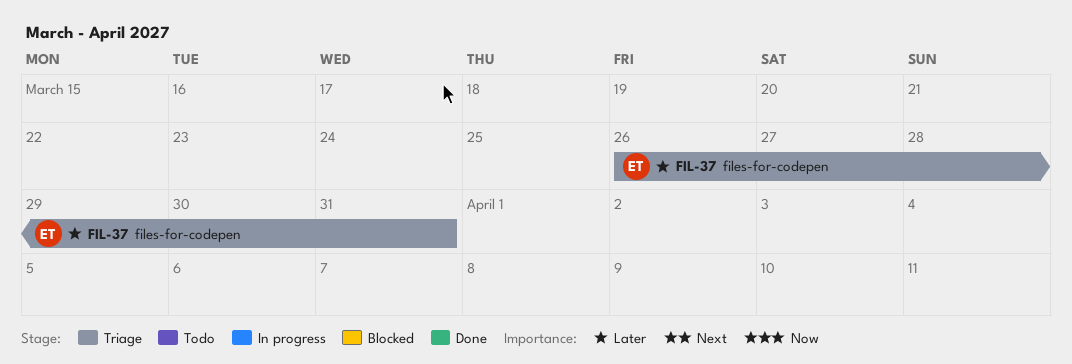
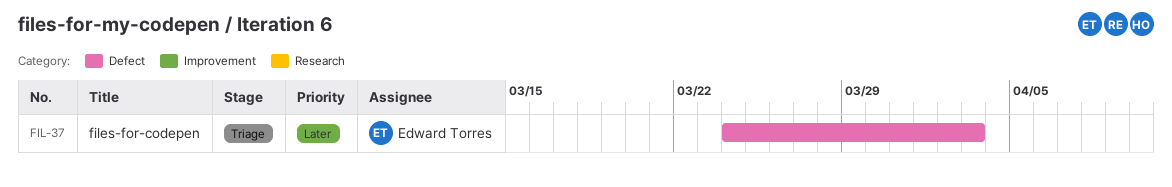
FIL-37, start: Mar 26 -> Mar 24
FIL-37, due: Mar 31 -> Apr 3

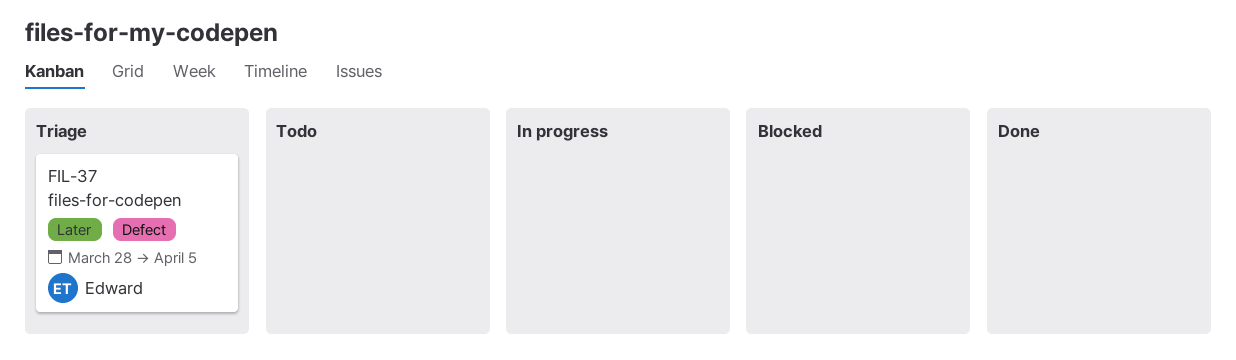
FIL-37, start: Mar 24 -> Mar 28
FIL-37, due: Apr 3 -> Apr 5

